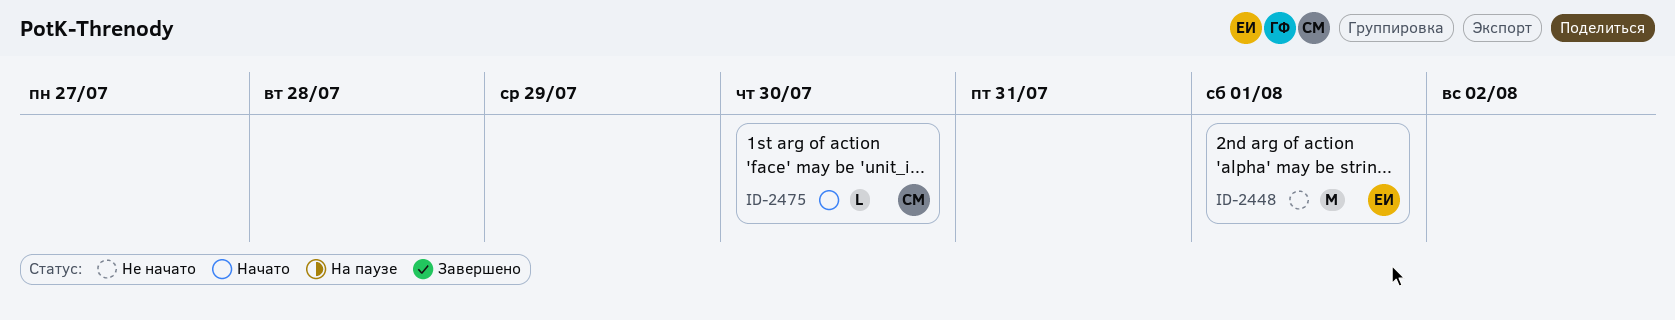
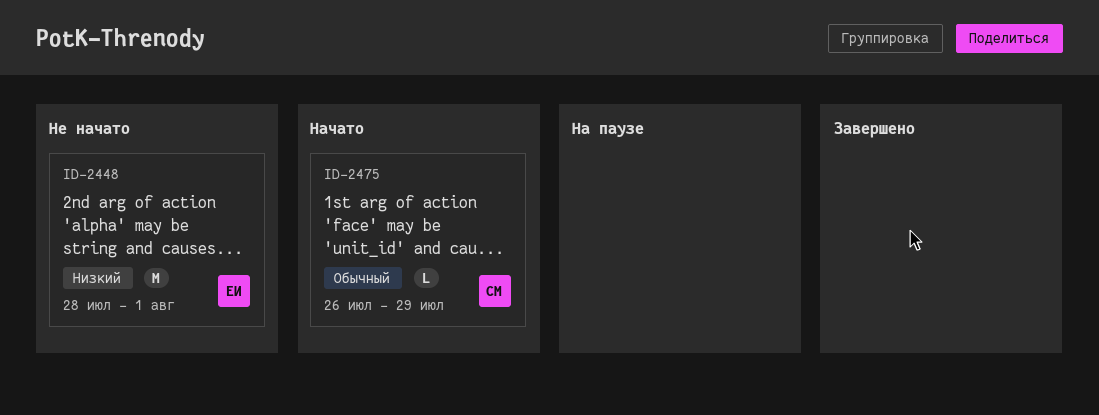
ID-2475, due: Jul 30 -> Jul 29

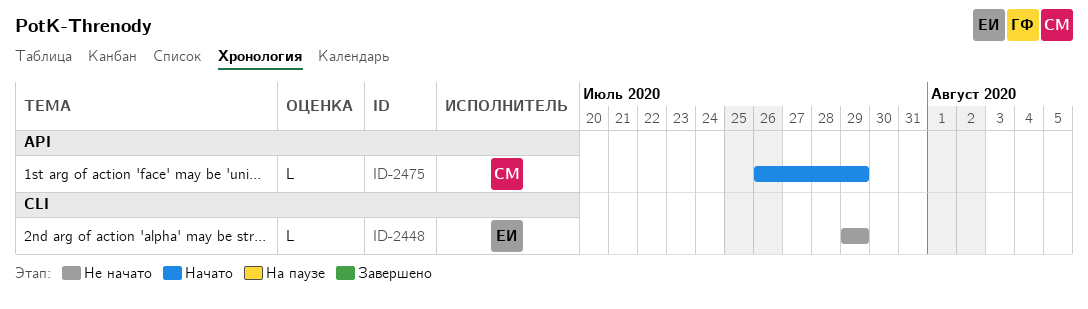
ID-2448, estimate: M -> L
ID-2448, start: Jul 28 -> Jul 29
ID-2448, due: Aug 1 -> Jul 29

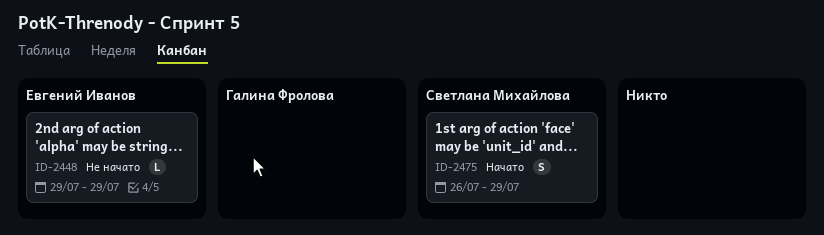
ID-2475, estimate: L -> S

